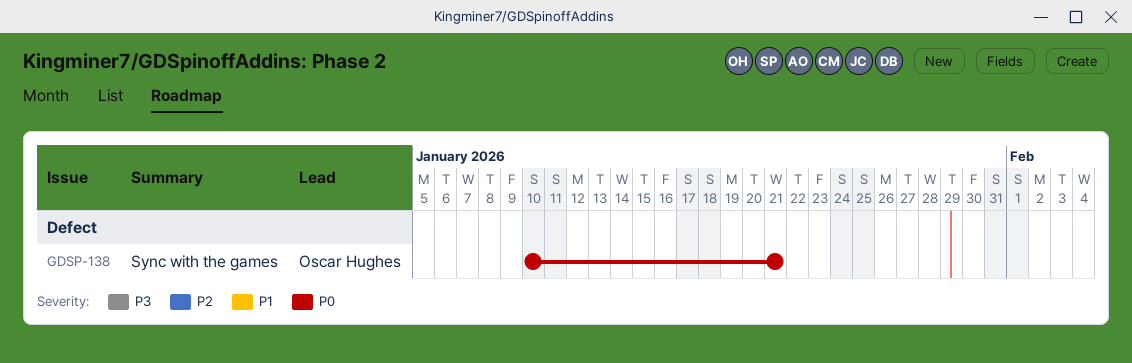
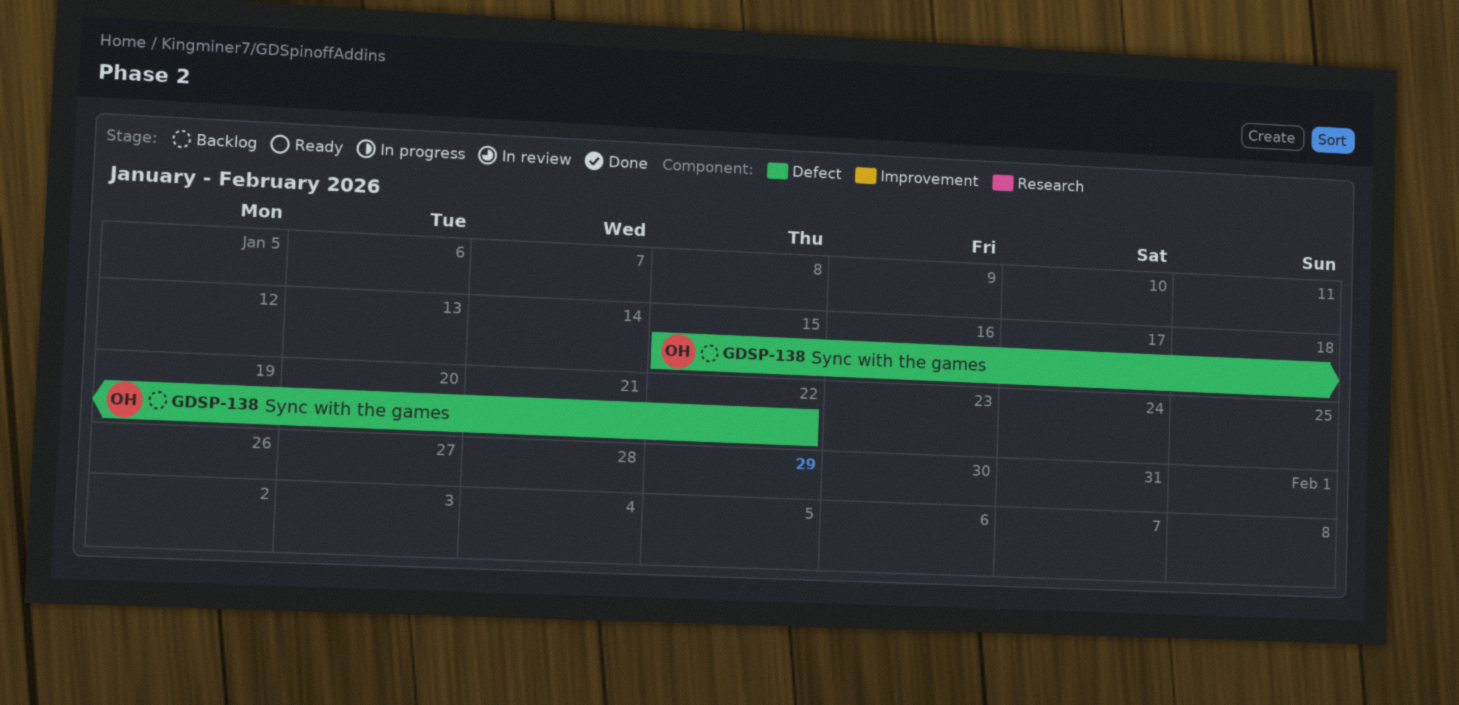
GDSP-138, start: Jan 10 -> Jan 15
GDSP-138, due: Jan 21 -> Jan 22

